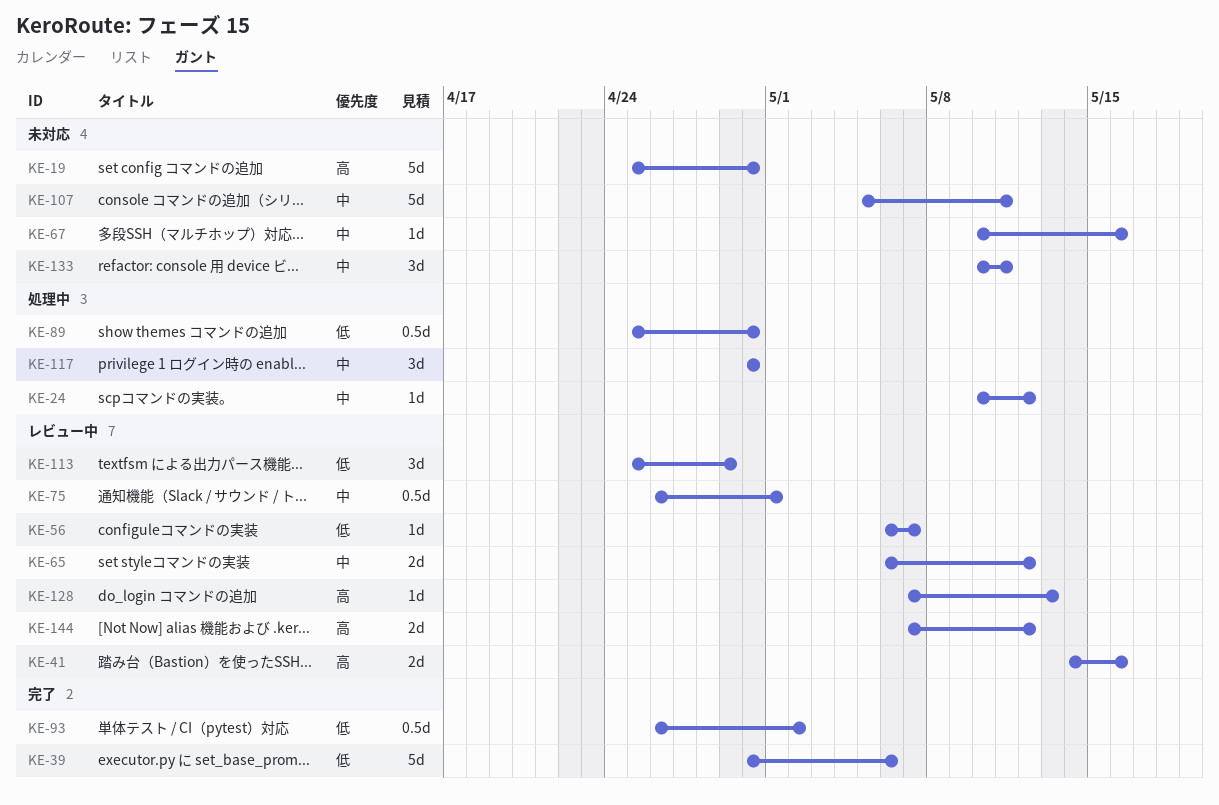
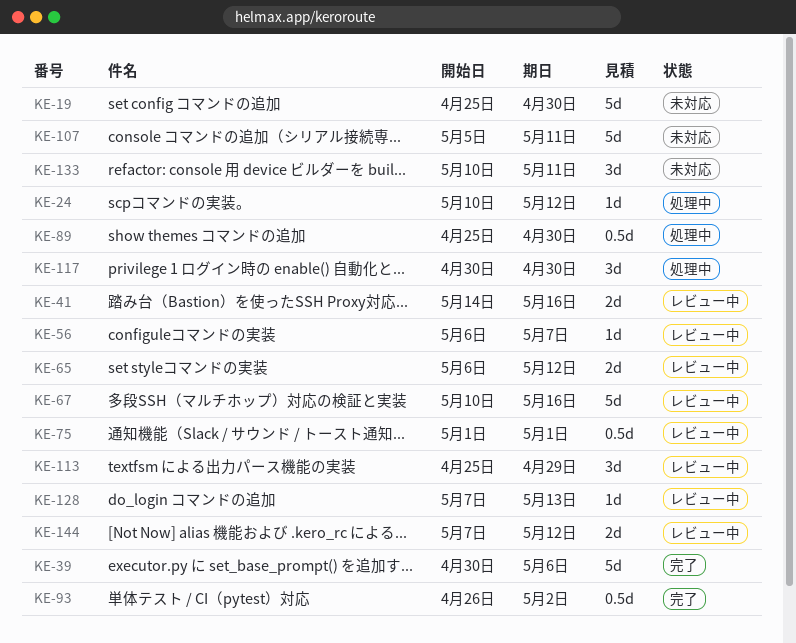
KE-67, status: 未対応 -> レビュー中
KE-67, estimate: 1d -> 5d
KE-75, start: Apr 26 -> May 1

